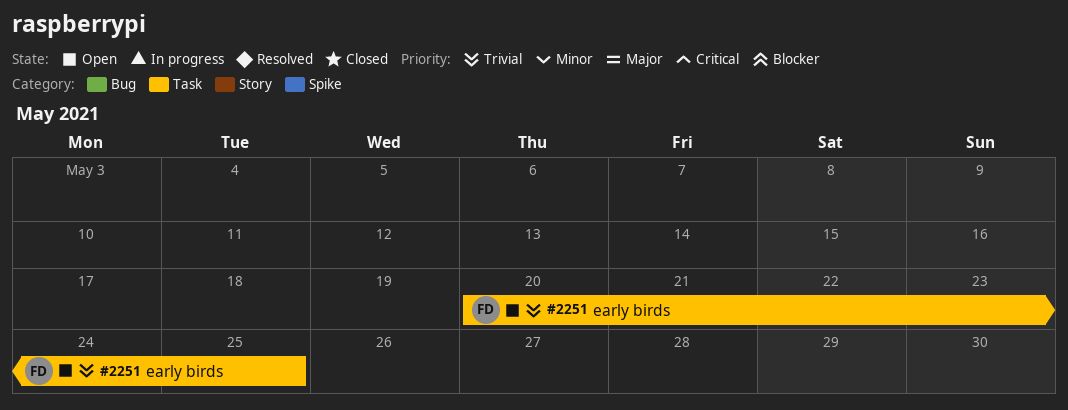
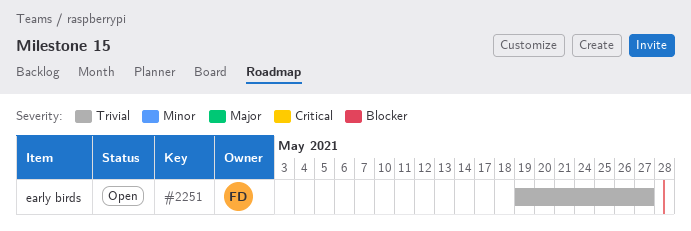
#2251, start: May 20 -> May 19
#2251, due: May 25 -> May 27

